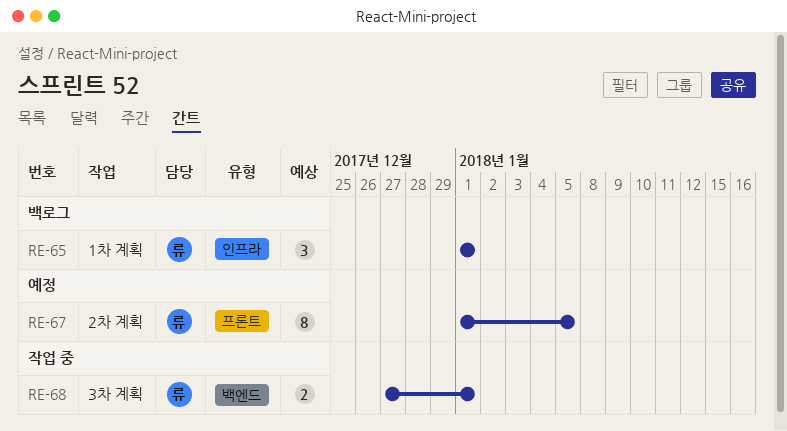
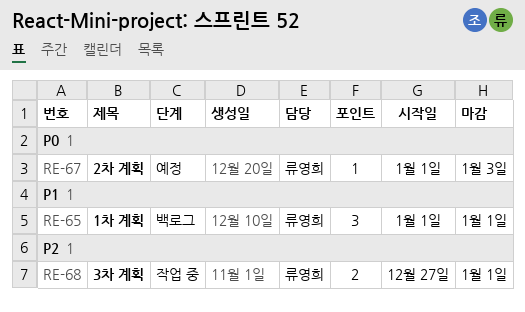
RE-67, estimate: 8 -> 1
RE-67, due: Jan 5 -> Jan 3

